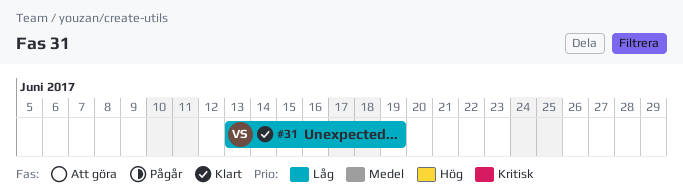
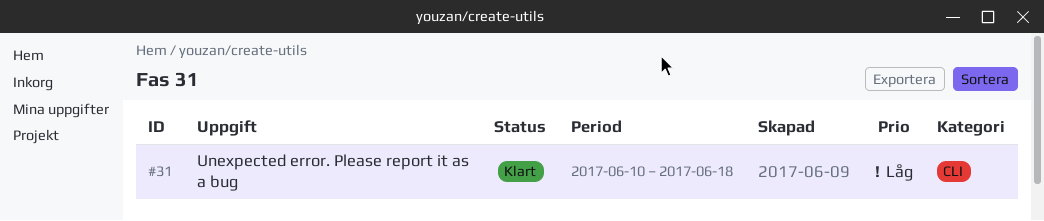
#31, start: Jun 13 -> Jun 10
#31, due: Jun 19 -> Jun 18

